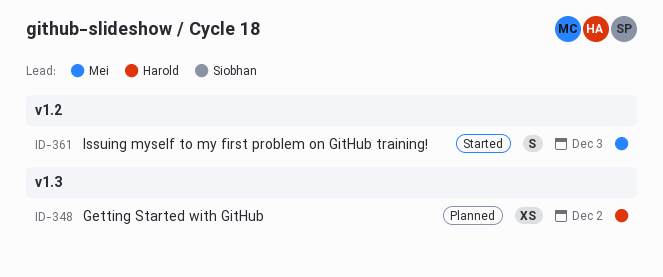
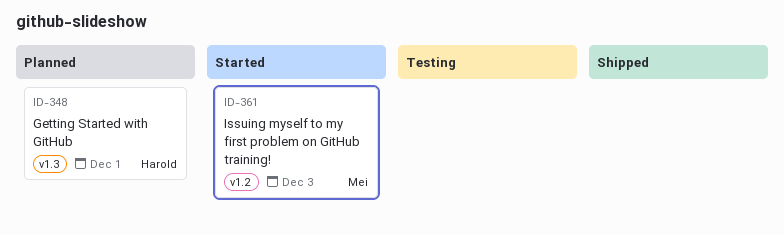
ID-348, due: Dec 2 -> Dec 1

